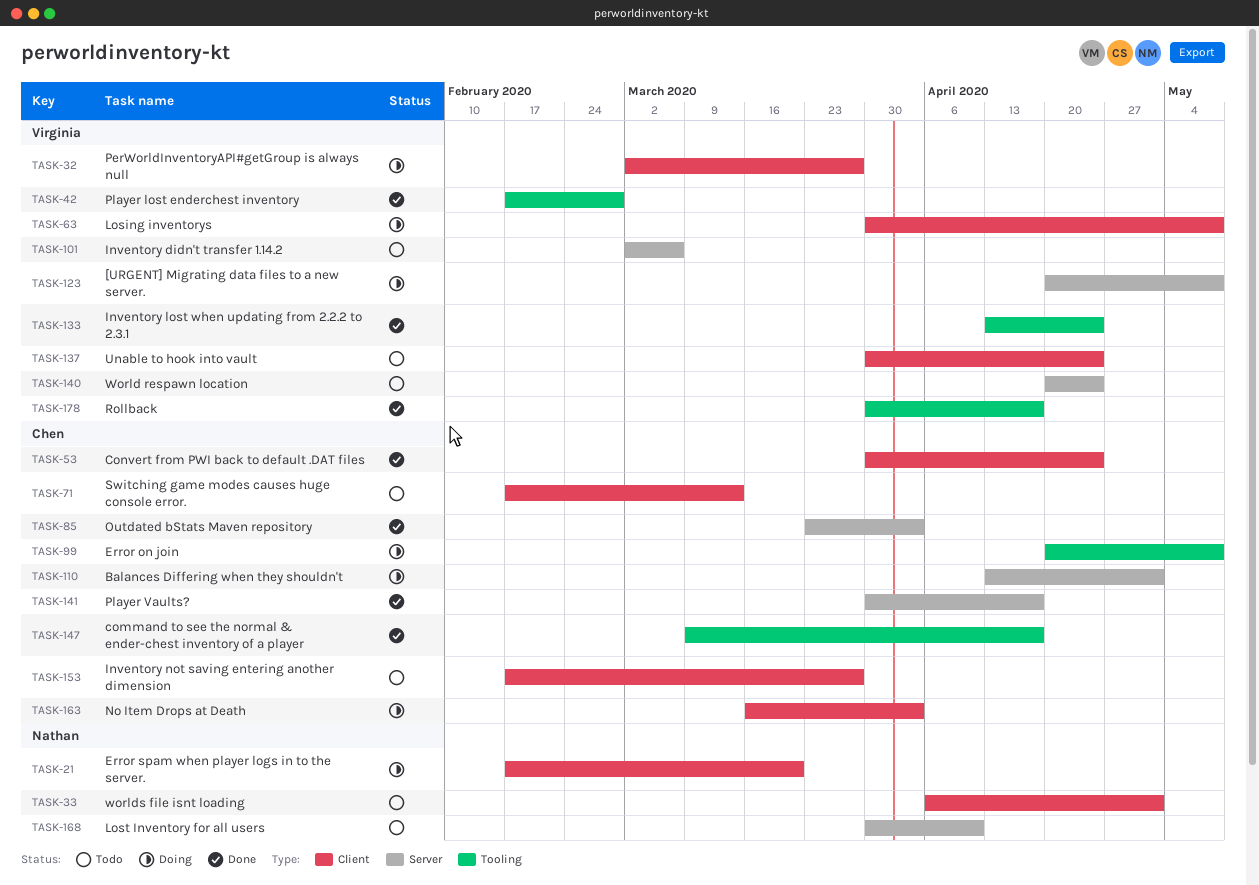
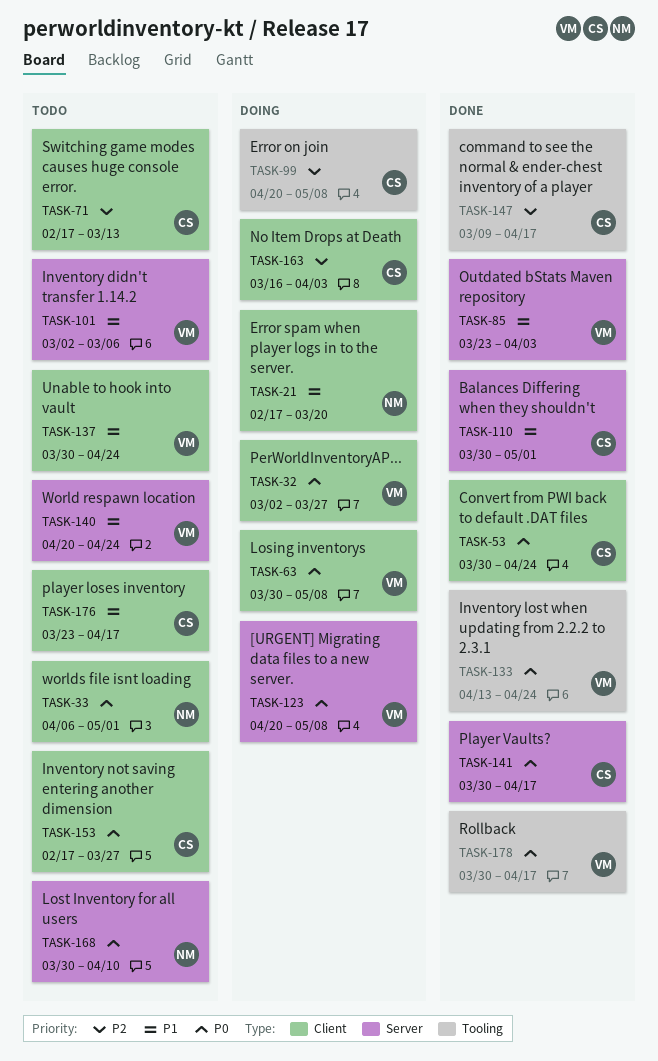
TASK-42: present -> none
TASK-85, owner: Chen -> Virginia
TASK-110, status: Doing -> Done
TASK-110, start: Apr 13 -> Mar 30
TASK-176: none -> present

